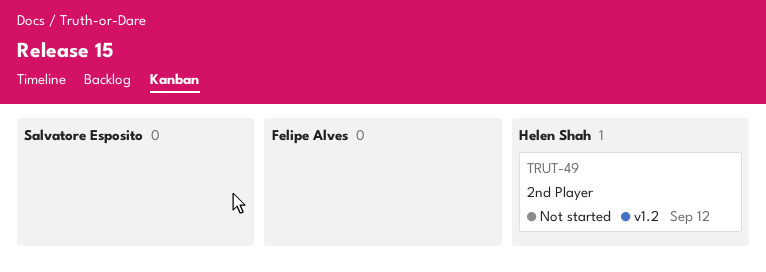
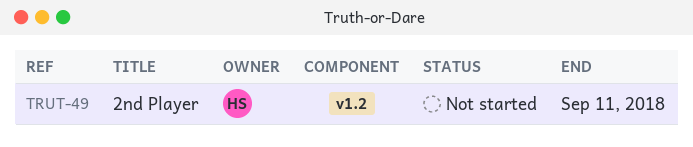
TRUT-49, due: Sep 12 -> Sep 11

